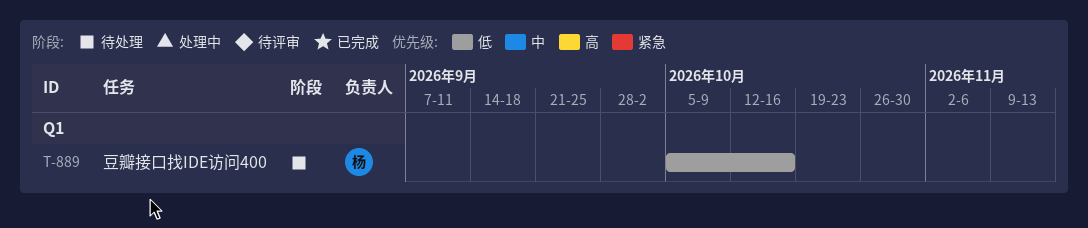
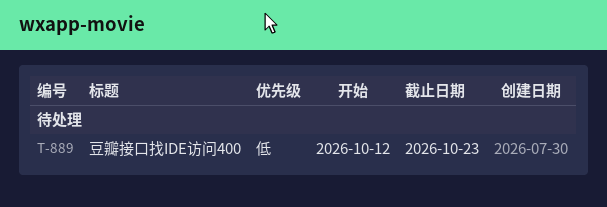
T-889, start: Oct 5 -> Oct 12
T-889, due: Oct 16 -> Oct 23

